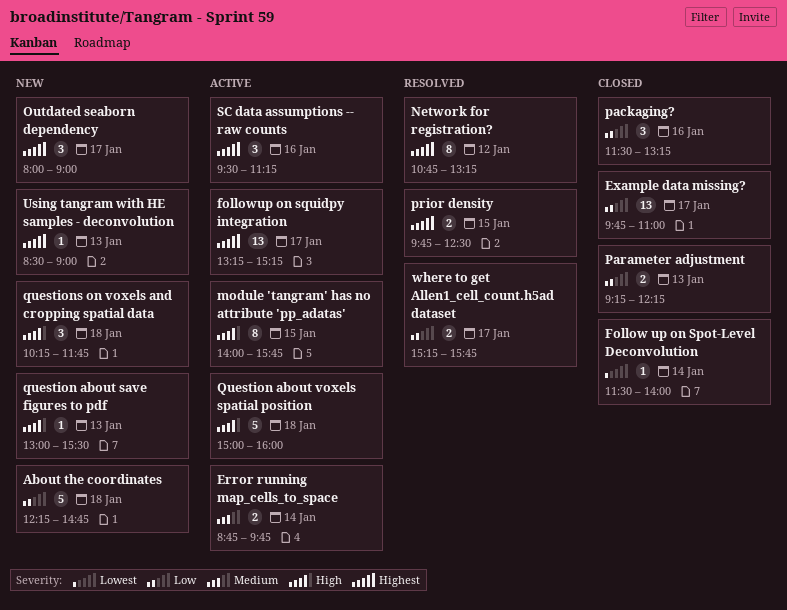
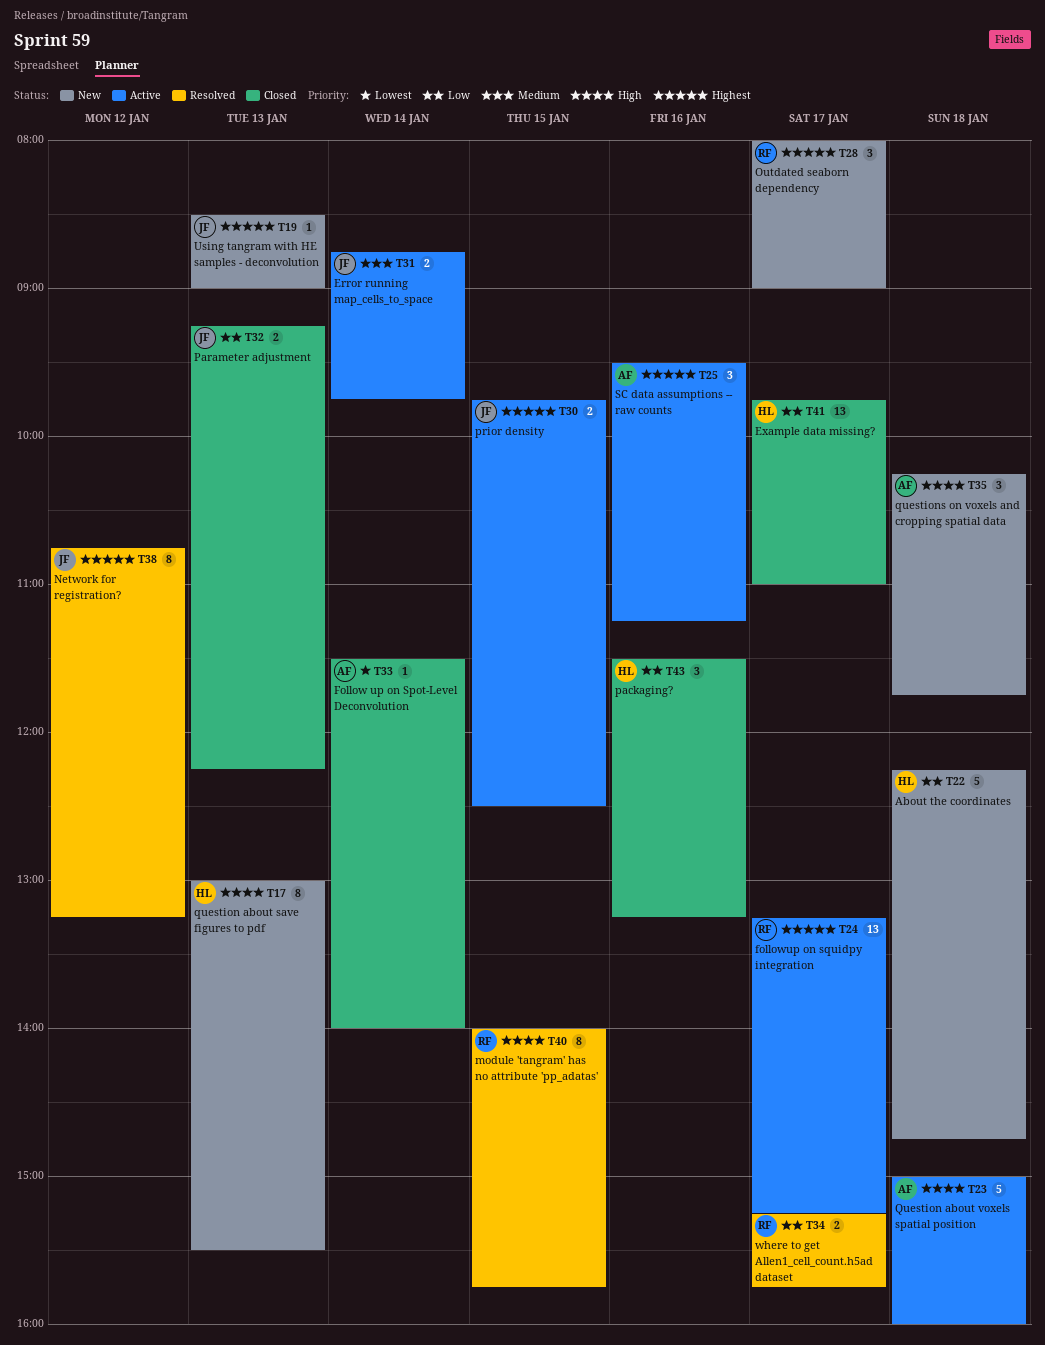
module 'tangram' has no attribute 'pp_adatas', status: Active -> Resolved
prior density, status: Resolved -> Active
question about save figures to pdf, estimate: 1 -> 8

